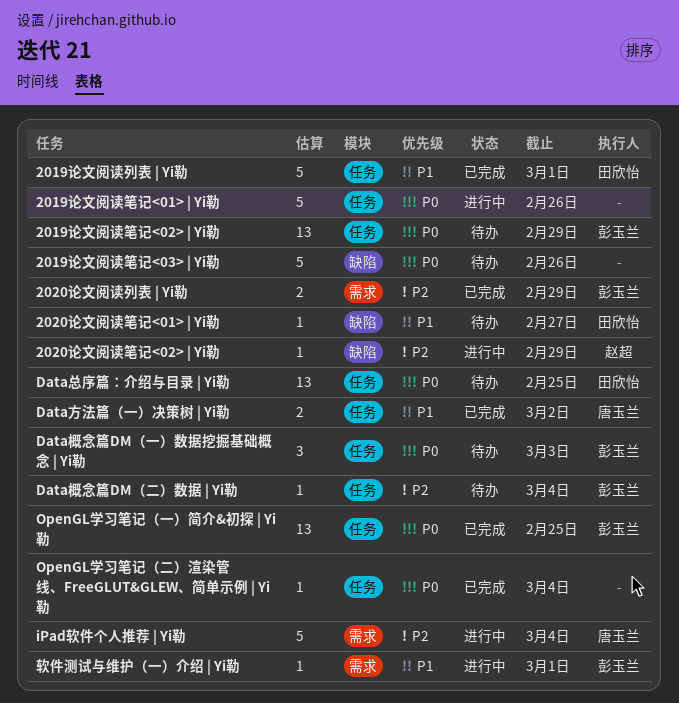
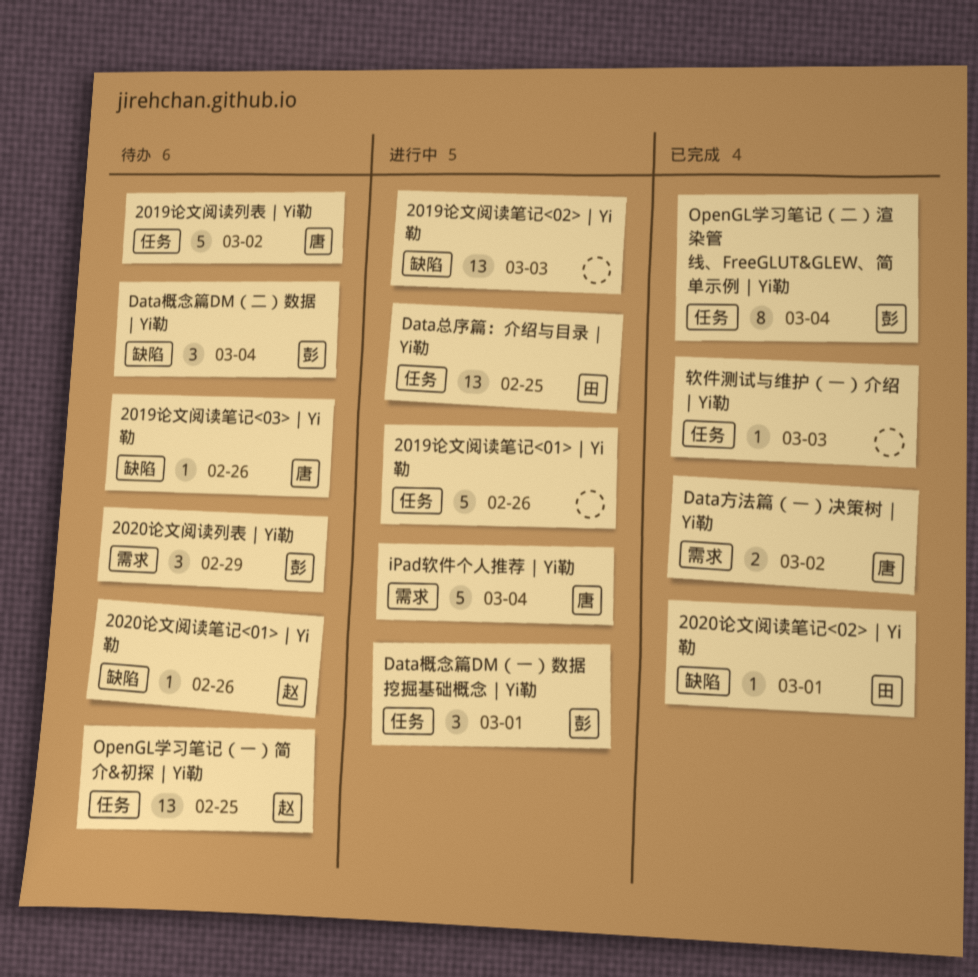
2019论文阅读列表 | Yi勒, status: 已完成 -> 待办
2019论文阅读列表 | Yi勒, owner: 田欣怡 -> 唐玉兰
2019论文阅读列表 | Yi勒, due: Mar 1 -> Mar 2
2019论文阅读笔记<02> | Yi勒, status: 待办 -> 进行中
2019论文阅读笔记<02> | Yi勒, owner: 彭玉兰 -> none
2019论文阅读笔记<02> | Yi勒, label: 任务 -> 缺陷
2019论文阅读笔记<02> | Yi勒, due: Feb 29 -> Mar 3
2019论文阅读笔记<03> | Yi勒, owner: none -> 唐玉兰
2019论文阅读笔记<03> | Yi勒, estimate: 5 -> 1
2020论文阅读列表 | Yi勒, status: 已完成 -> 待办
2020论文阅读列表 | Yi勒, estimate: 2 -> 3
2020论文阅读笔记<01> | Yi勒, owner: 田欣怡 -> 赵超
2020论文阅读笔记<01> | Yi勒, due: Feb 27 -> Feb 26
2020论文阅读笔记<02> | Yi勒, status: 进行中 -> 已完成
2020论文阅读笔记<02> | Yi勒, owner: 赵超 -> 田欣怡
2020论文阅读笔记<02> | Yi勒, due: Feb 29 -> Mar 1
Data总序篇：介绍与目录 | Yi勒, status: 待办 -> 进行中
Data方法篇（一）决策树 | Yi勒, label: 任务 -> 需求
Data概念篇DM（一）数据挖掘基础概念 | Yi勒, status: 待办 -> 进行中
Data概念篇DM（一）数据挖掘基础概念 | Yi勒, due: Mar 3 -> Mar 1
Data概念篇DM（二）数据 | Yi勒, label: 任务 -> 缺陷
Data概念篇DM（二）数据 | Yi勒, estimate: 1 -> 3
OpenGL学习笔记（一）简介&初探 | Yi勒, status: 已完成 -> 待办
OpenGL学习笔记（一）简介&初探 | Yi勒, owner: 彭玉兰 -> 赵超
OpenGL学习笔记（二）渲染管线、FreeGLUT&GLEW、简单示例 | Yi勒, owner: none -> 彭玉兰
OpenGL学习笔记（二）渲染管线、FreeGLUT&GLEW、简单示例 | Yi勒, estimate: 1 -> 8
软件测试与维护（一）介绍 | Yi勒, status: 进行中 -> 已完成
软件测试与维护（一）介绍 | Yi勒, owner: 彭玉兰 -> none
软件测试与维护（一）介绍 | Yi勒, label: 需求 -> 任务
软件测试与维护（一）介绍 | Yi勒, due: Mar 1 -> Mar 3

